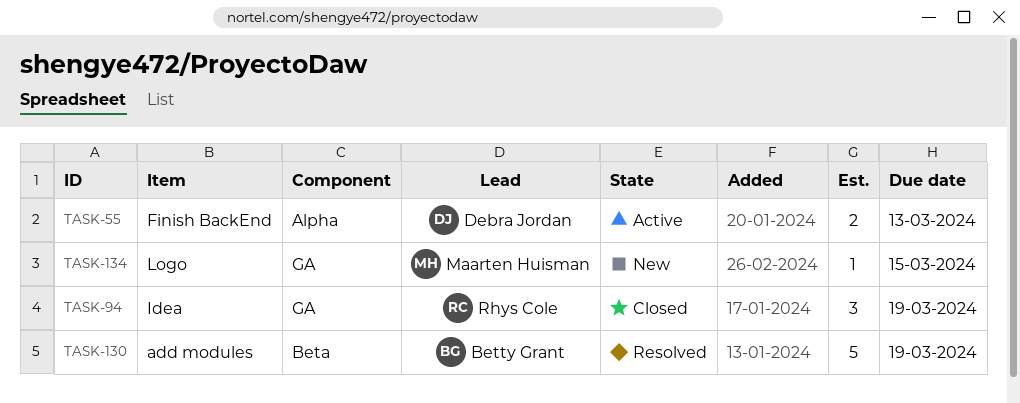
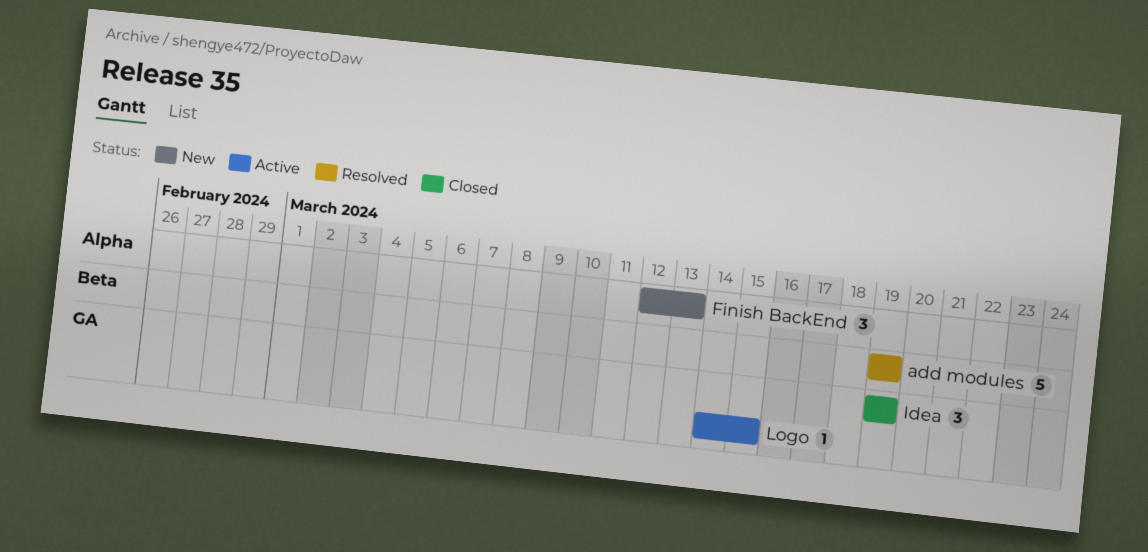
Finish BackEnd, status: Active -> New
Finish BackEnd, estimate: 2 -> 3
Logo, status: New -> Active

